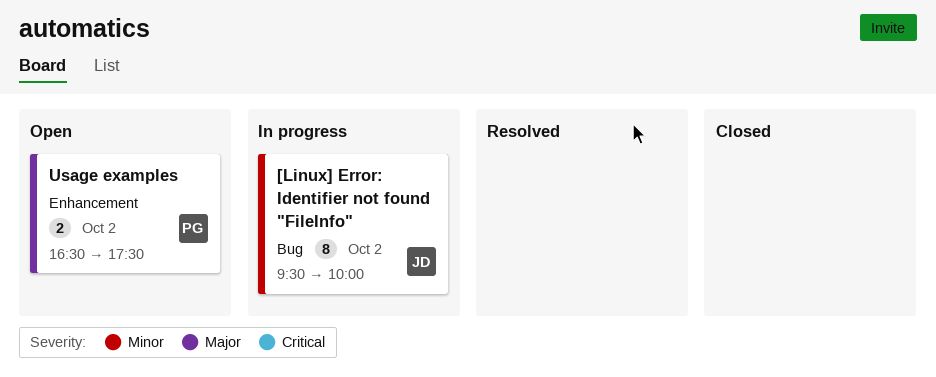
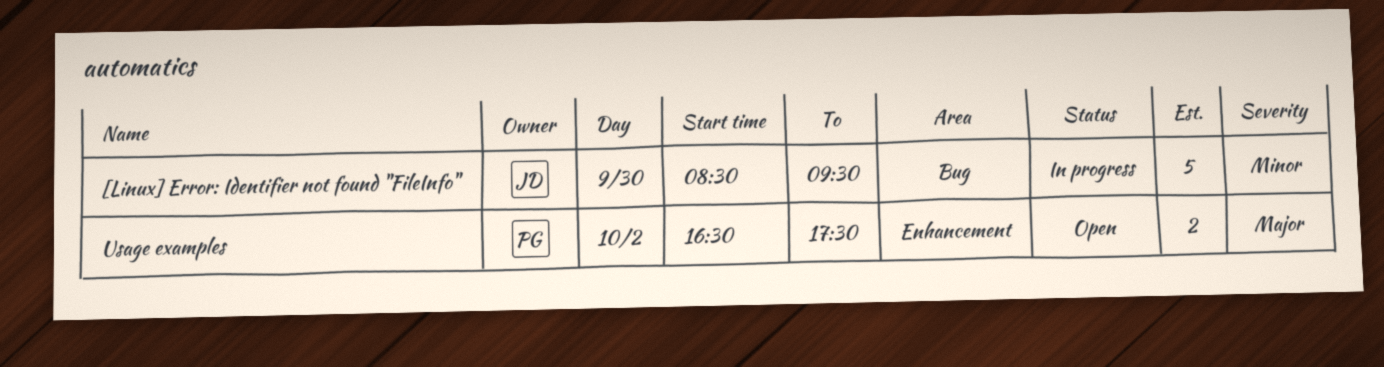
[Linux] Error: Identifier not found "FileInfo", estimate: 8 -> 5
[Linux] Error: Identifier not found "FileInfo", day: Oct 2 -> Sep 30
[Linux] Error: Identifier not found "FileInfo", begins: 09:30 -> 08:30
[Linux] Error: Identifier not found "FileInfo", ends: 10:00 -> 09:30

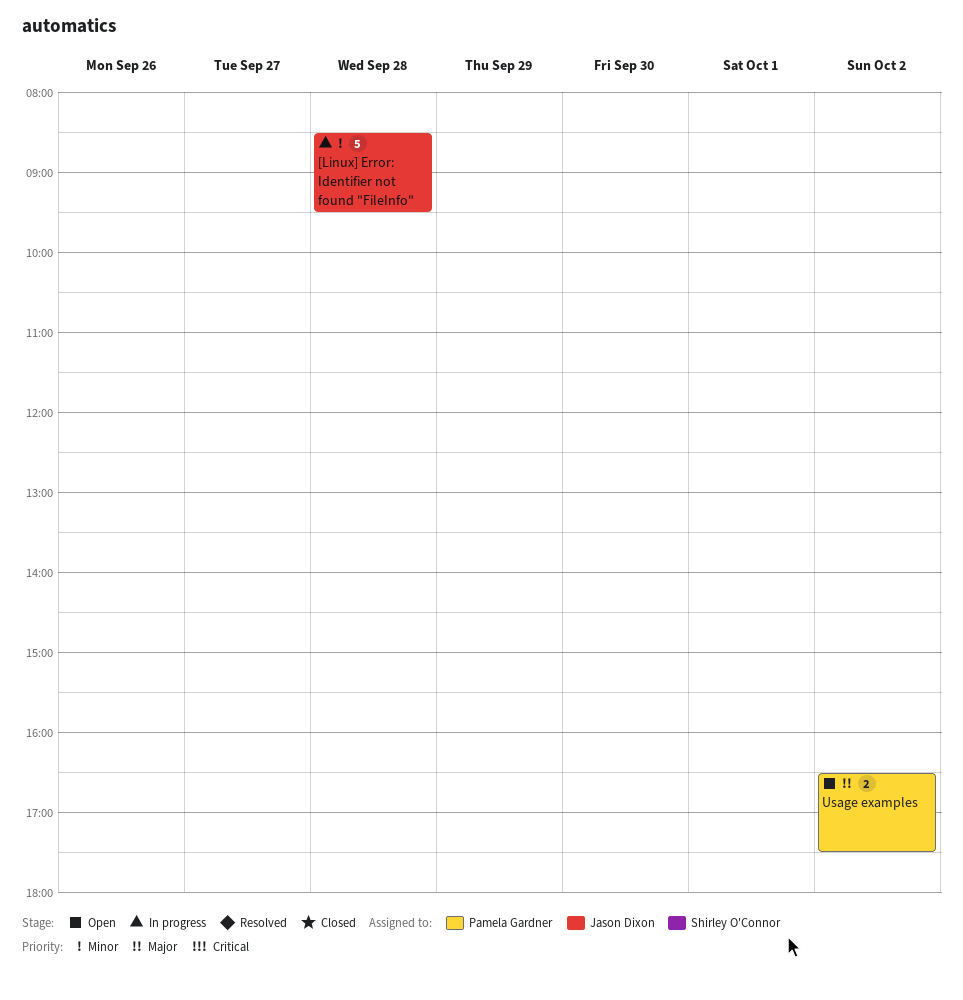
[Linux] Error: Identifier not found "FileInfo", day: Sep 30 -> Sep 28

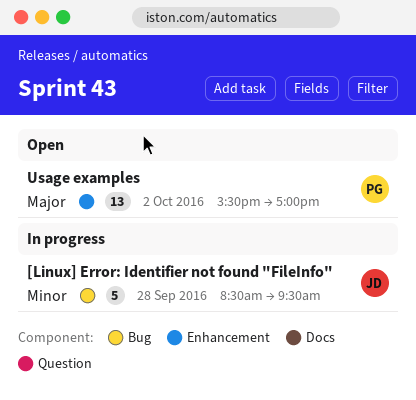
Usage examples, estimate: 2 -> 13
Usage examples, begins: 16:30 -> 15:30
Usage examples, ends: 17:30 -> 17:00

